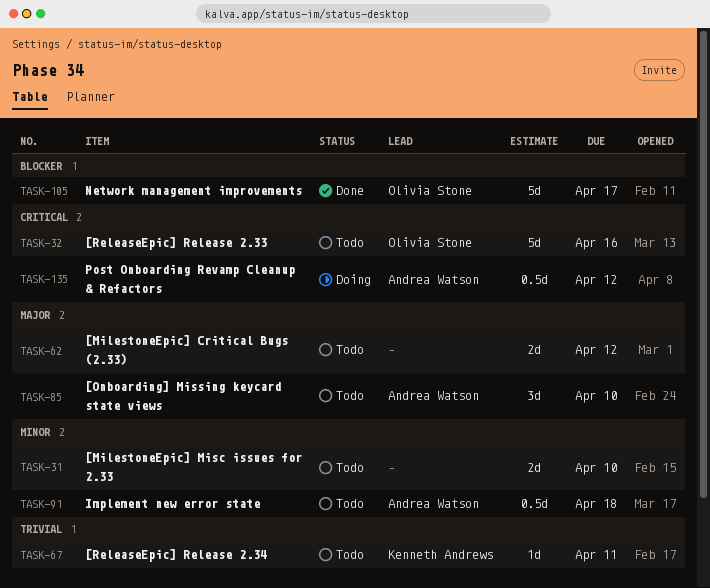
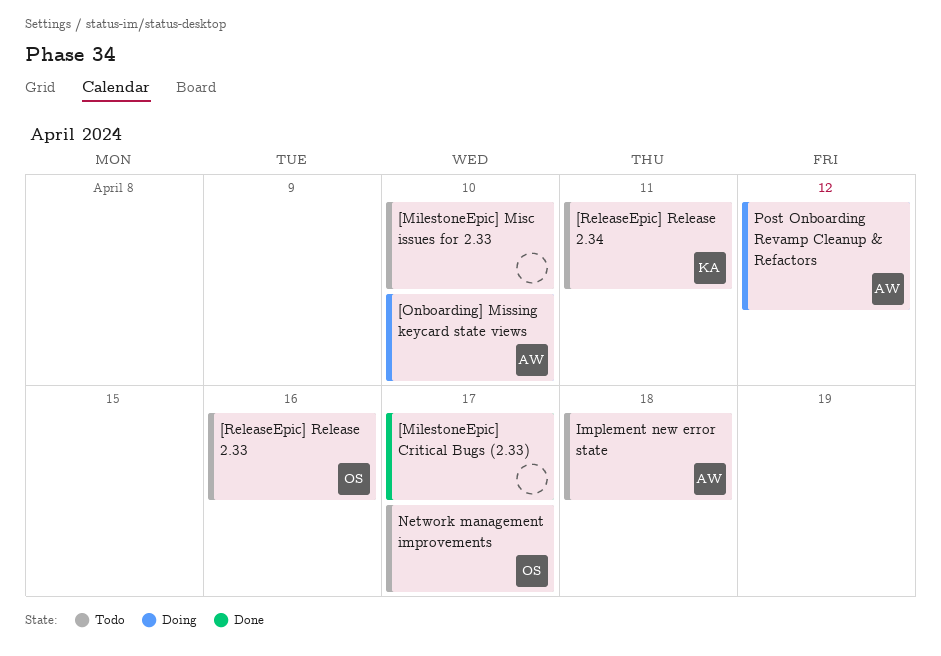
[MilestoneEpic] Critical Bugs (2.33), status: Todo -> Done
[MilestoneEpic] Critical Bugs (2.33), due: Apr 12 -> Apr 17
[Onboarding] Missing keycard state views, status: Todo -> Doing
Network management improvements, status: Done -> Todo

